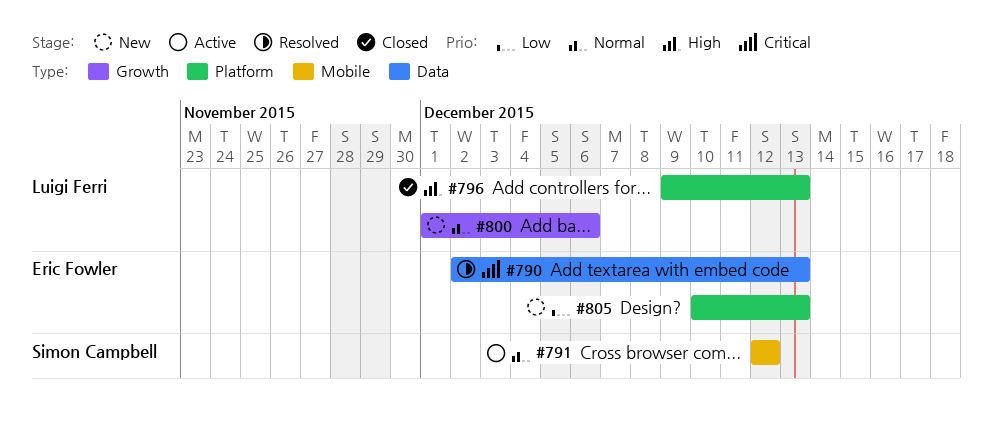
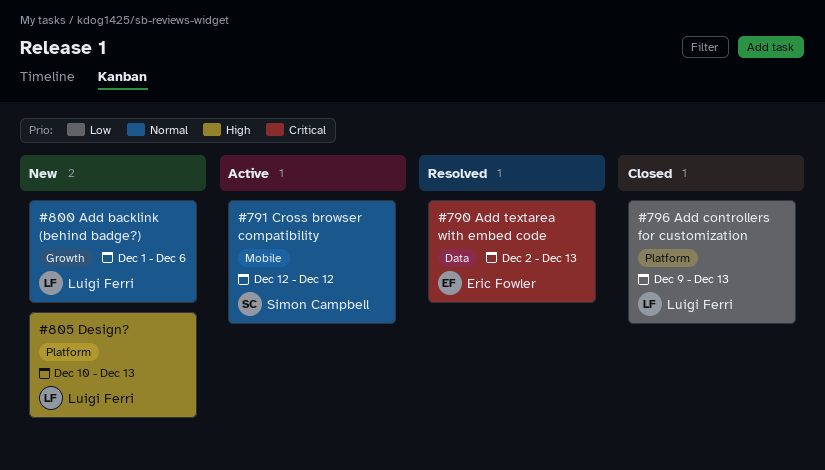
#796, priority: High -> Low
#805, owner: Eric Fowler -> Luigi Ferri
#805, priority: Low -> High

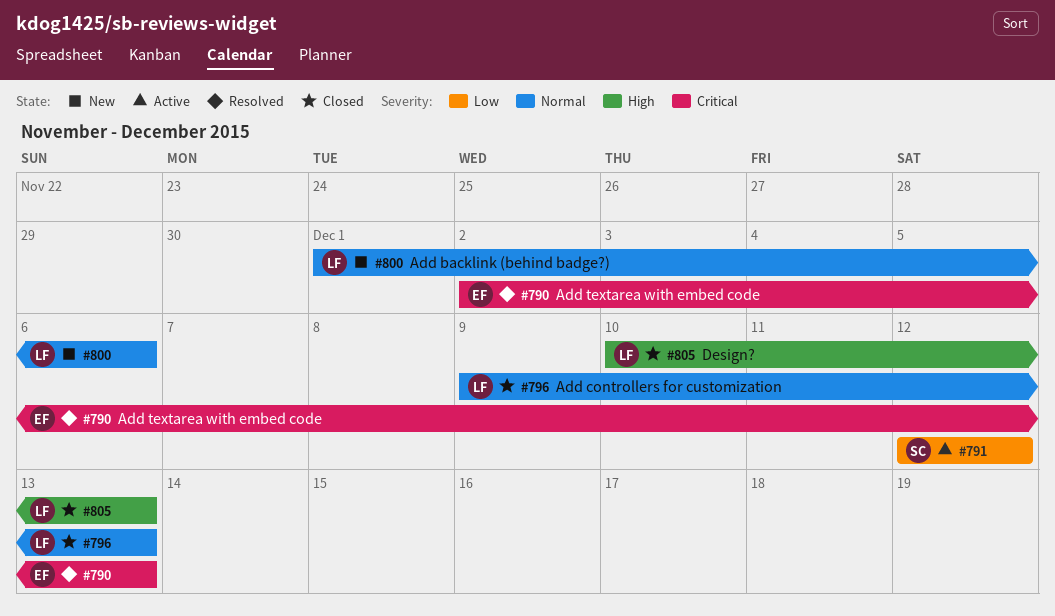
#791, priority: Normal -> Low
#796, priority: Low -> Normal
#805, status: New -> Closed

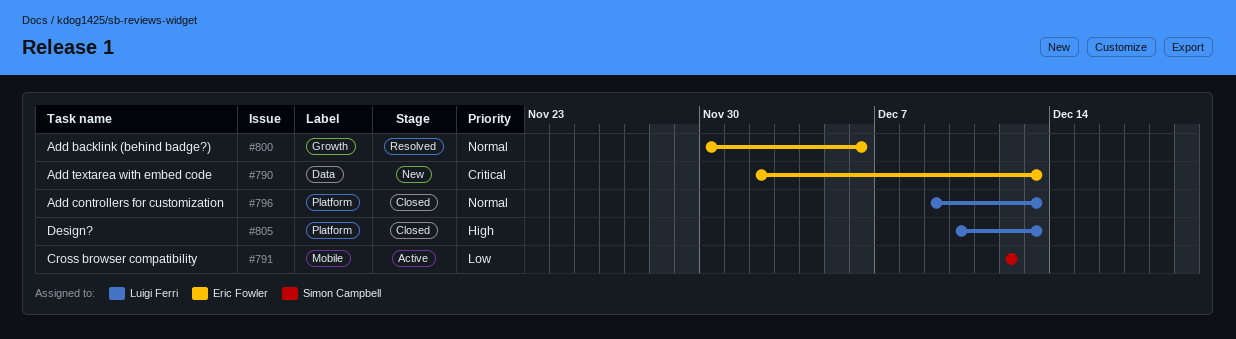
#790, status: Resolved -> New
#800, status: New -> Resolved
#800, owner: Luigi Ferri -> Eric Fowler
#800, start: Dec 1 -> Nov 30

